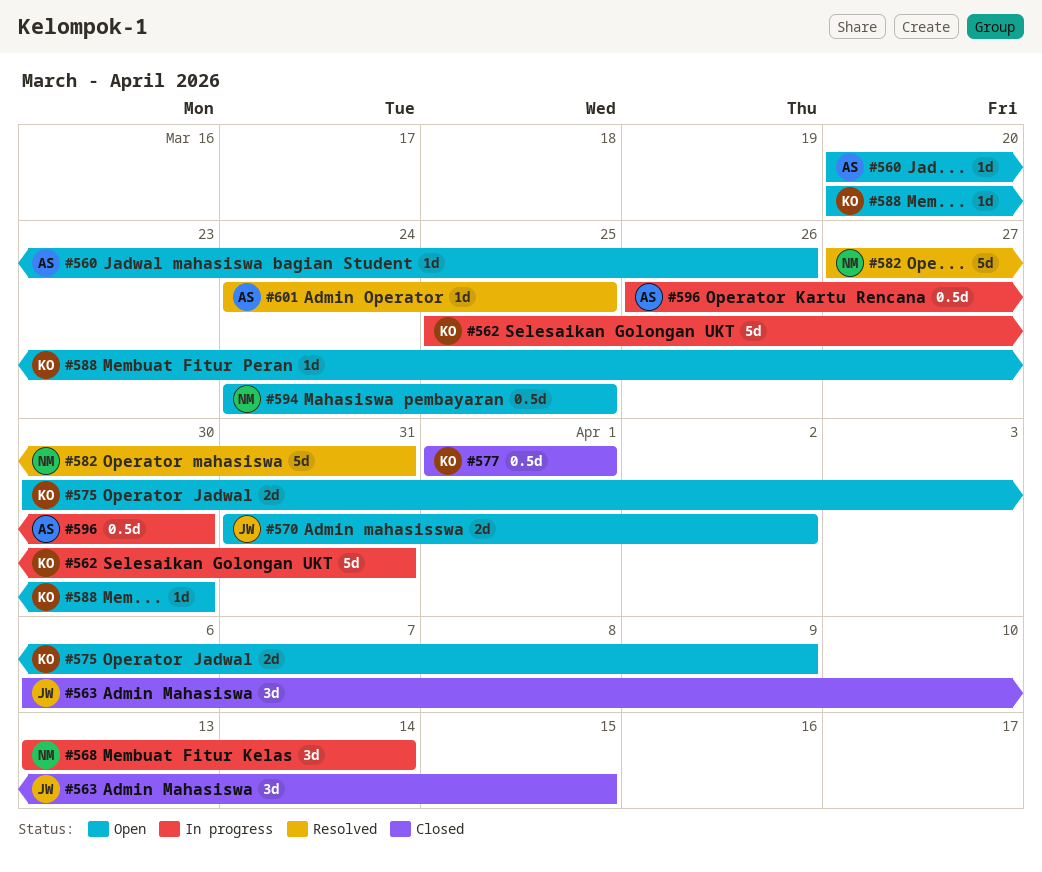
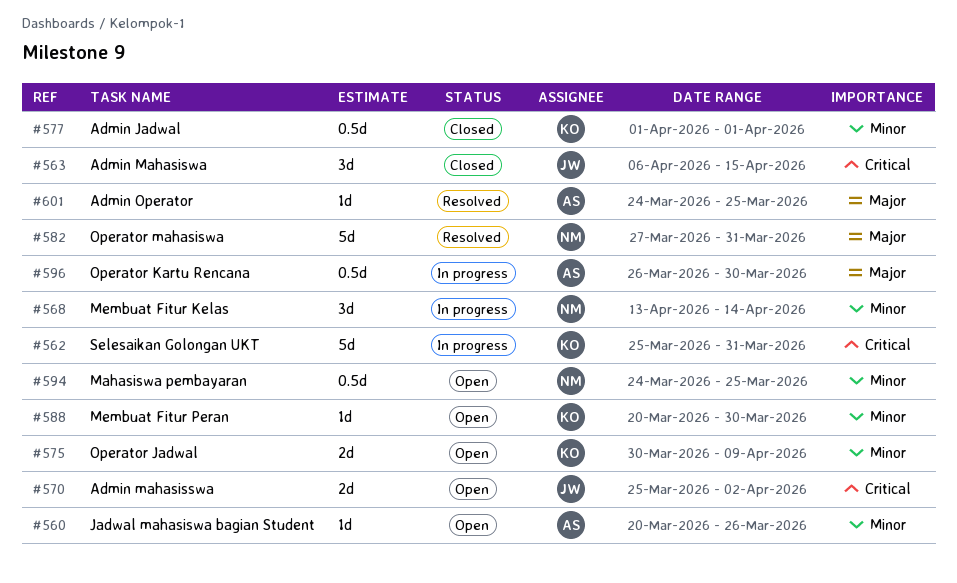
#570, start: Mar 31 -> Mar 25

